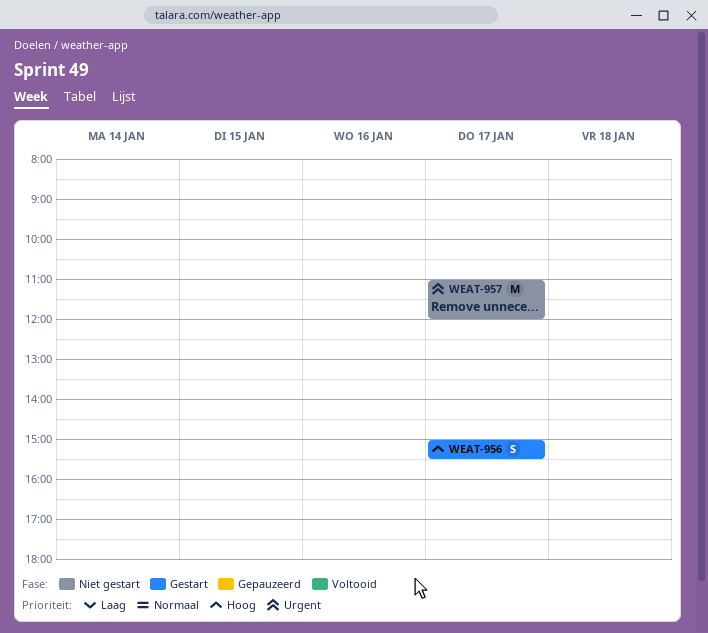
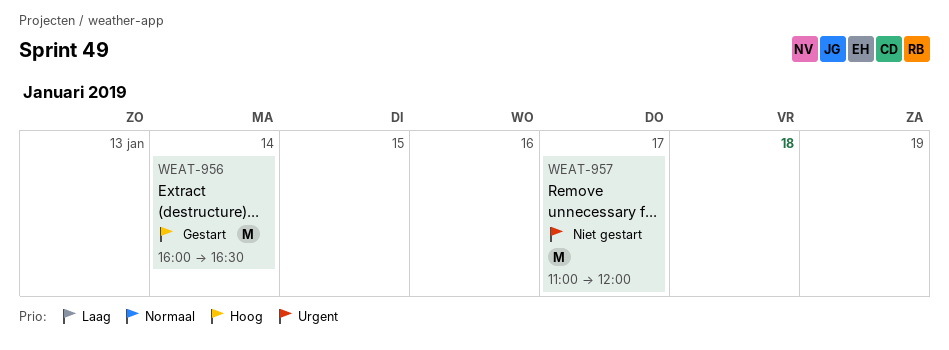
WEAT-956, estimate: S -> M
WEAT-956, day: Jan 17 -> Jan 14
WEAT-956, begins: 15:00 -> 16:00
WEAT-956, ends: 15:30 -> 16:30

